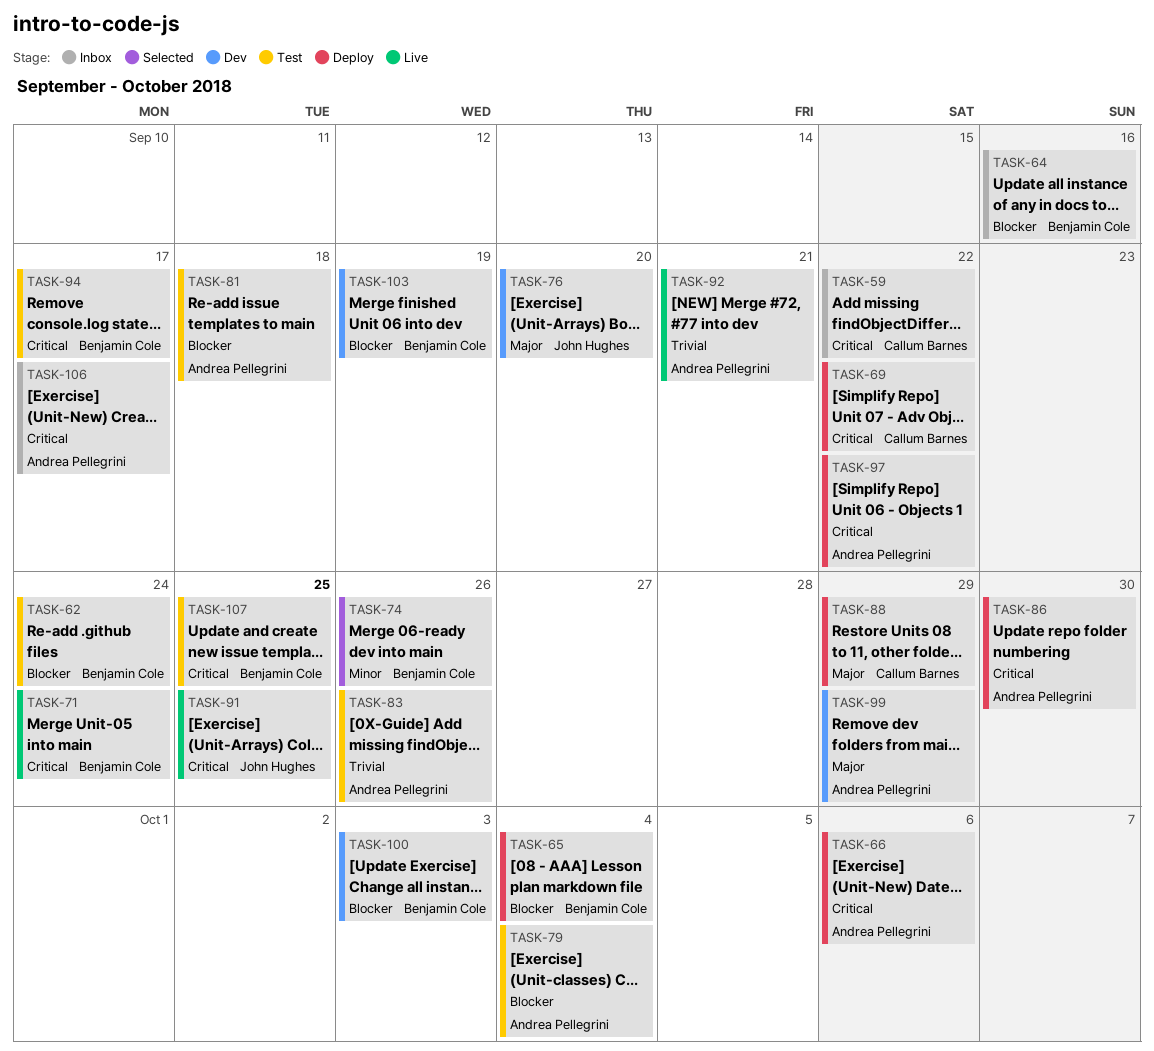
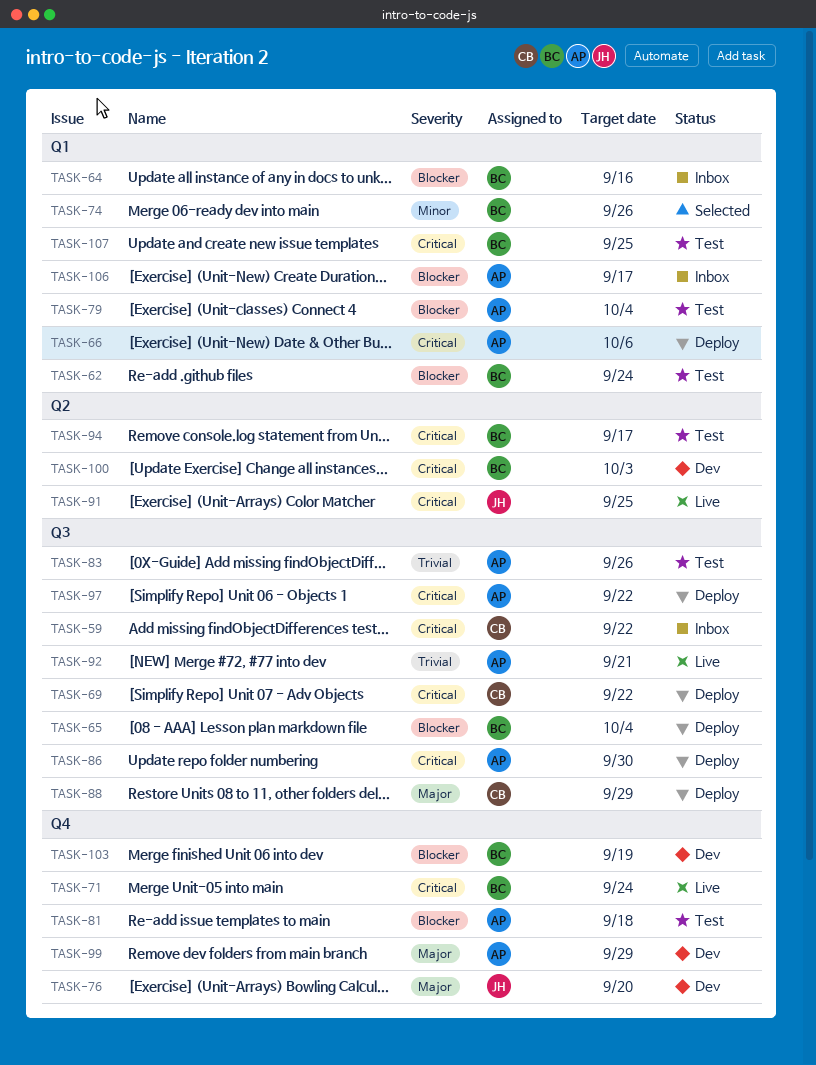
TASK-100, priority: Blocker -> Critical
TASK-106, priority: Critical -> Blocker

